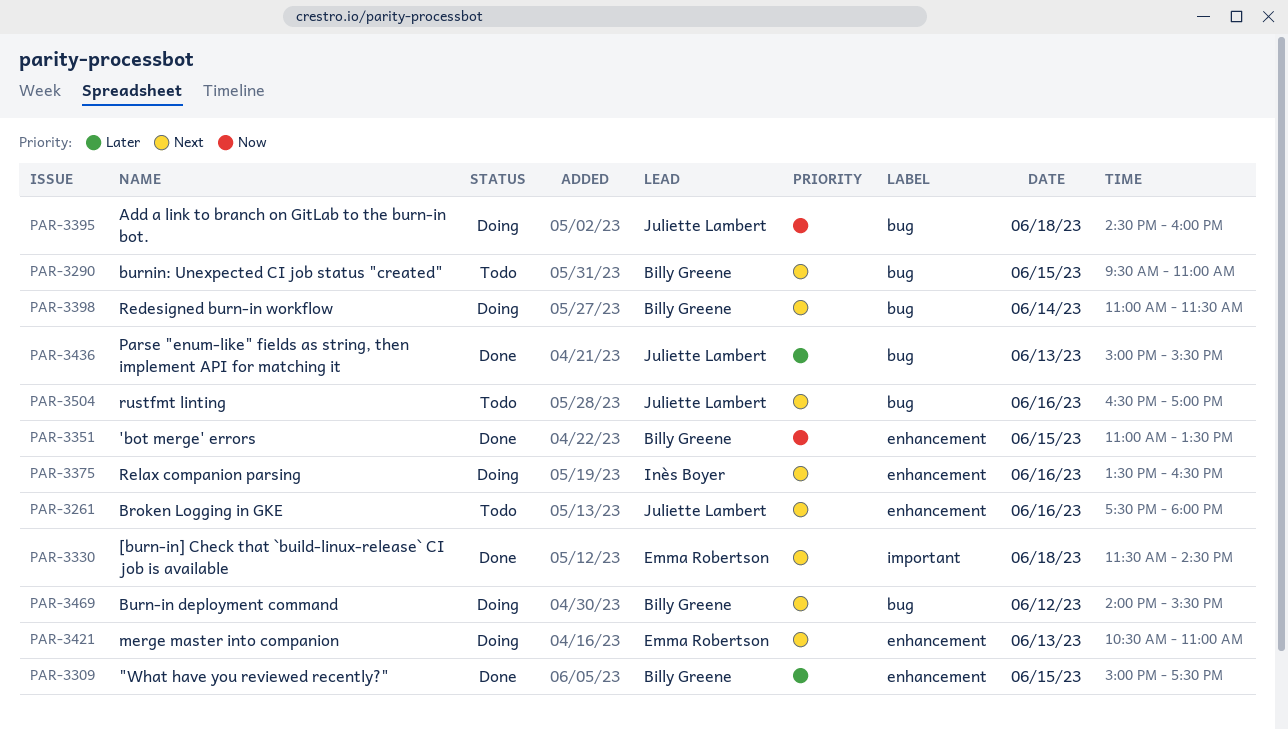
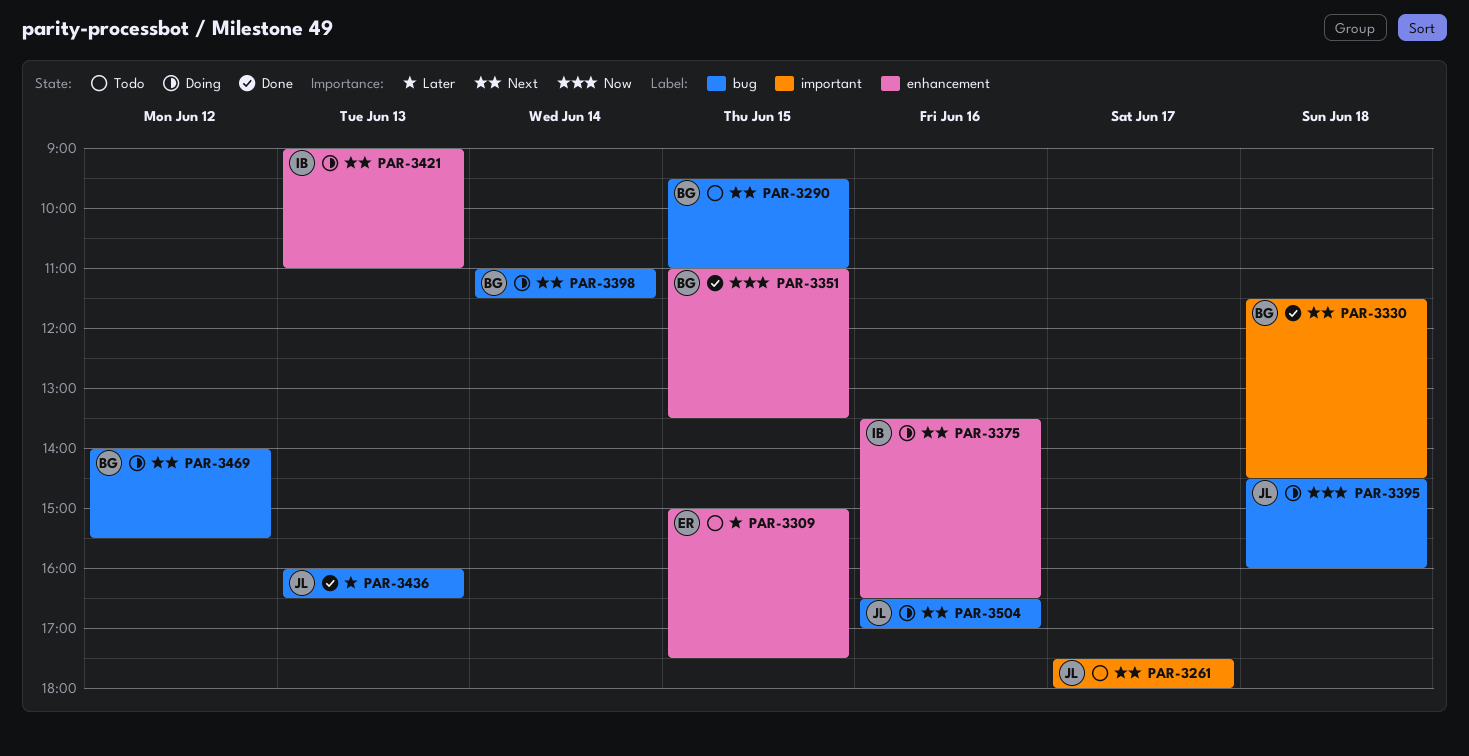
PAR-3261, label: enhancement -> important
PAR-3261, day: Jun 16 -> Jun 17
PAR-3309, status: Done -> Todo
PAR-3309, owner: Billy Greene -> Emma Robertson
PAR-3330, owner: Emma Robertson -> Billy Greene
PAR-3421, owner: Emma Robertson -> Inès Boyer
PAR-3421, begins: 10:30 -> 09:00
PAR-3436, begins: 15:00 -> 16:00
PAR-3436, ends: 15:30 -> 16:30
PAR-3504, status: Todo -> Doing

